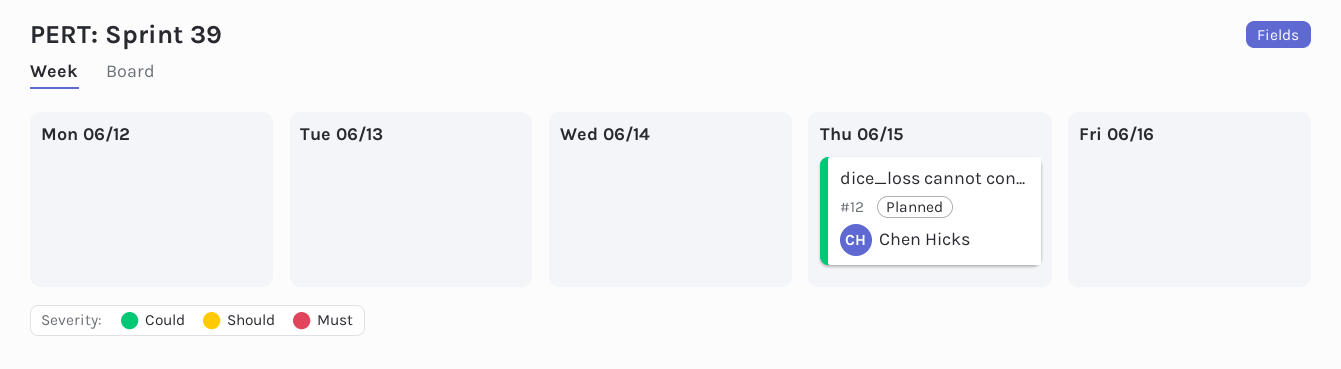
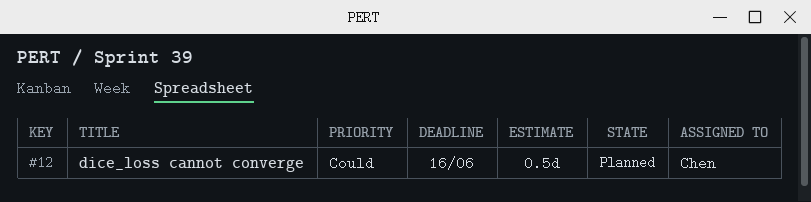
#12, due: Jun 15 -> Jun 16

